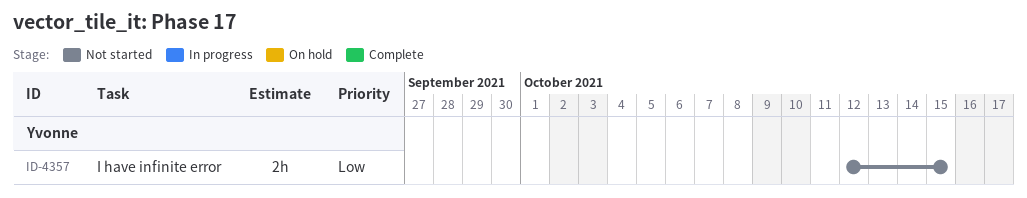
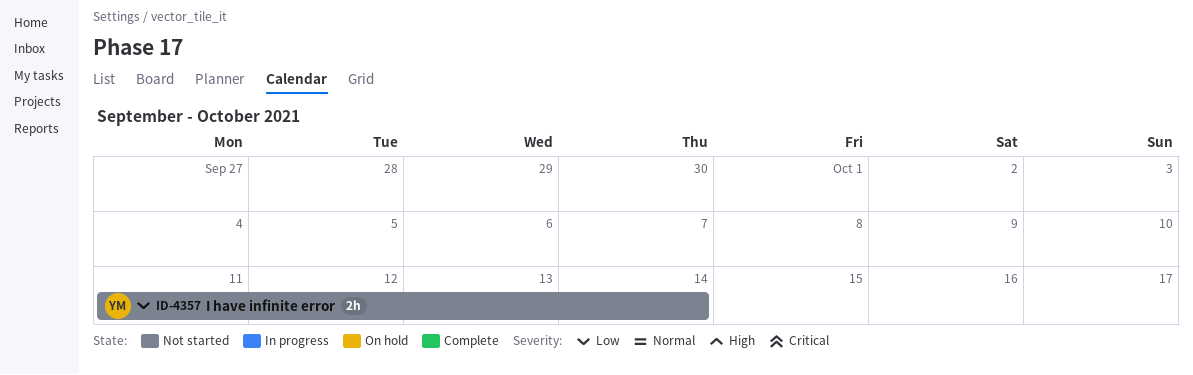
ID-4357, start: Oct 12 -> Oct 11
ID-4357, due: Oct 15 -> Oct 14

